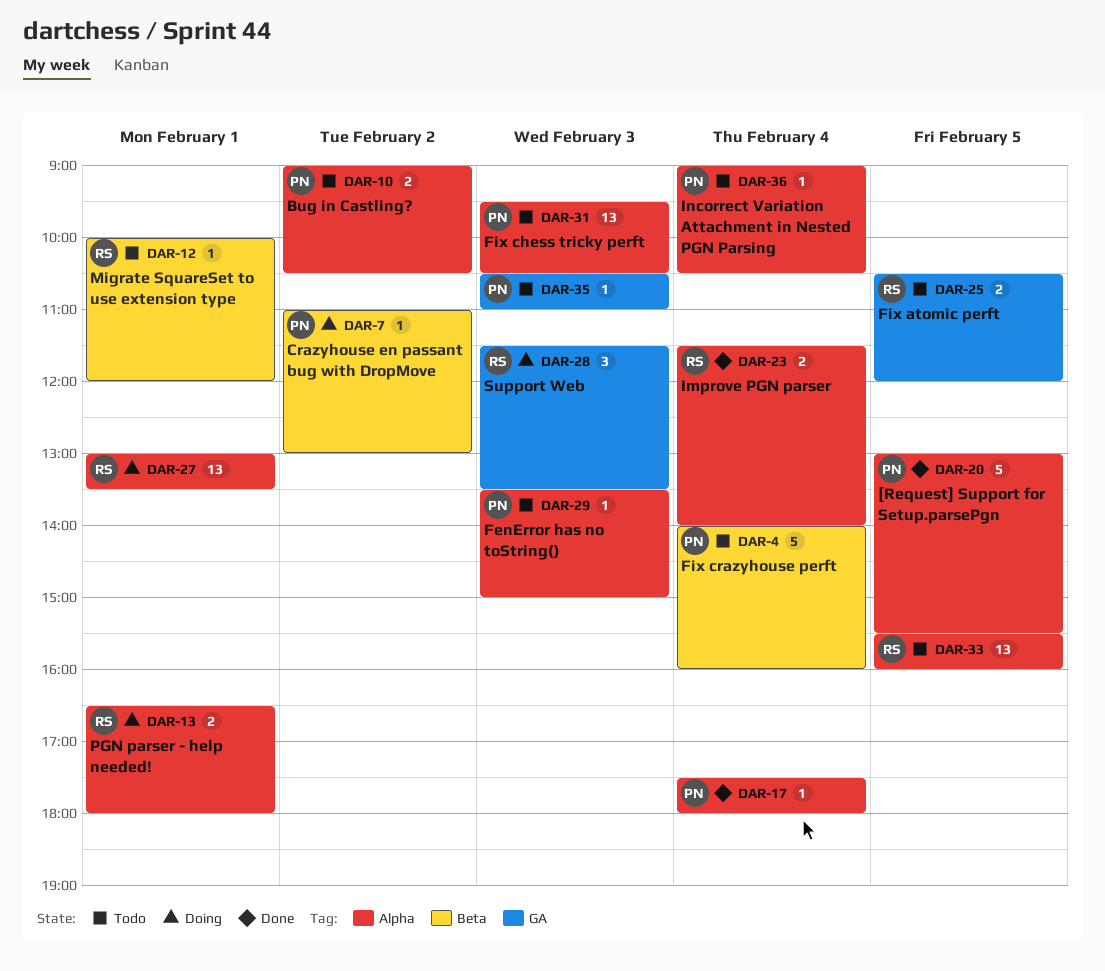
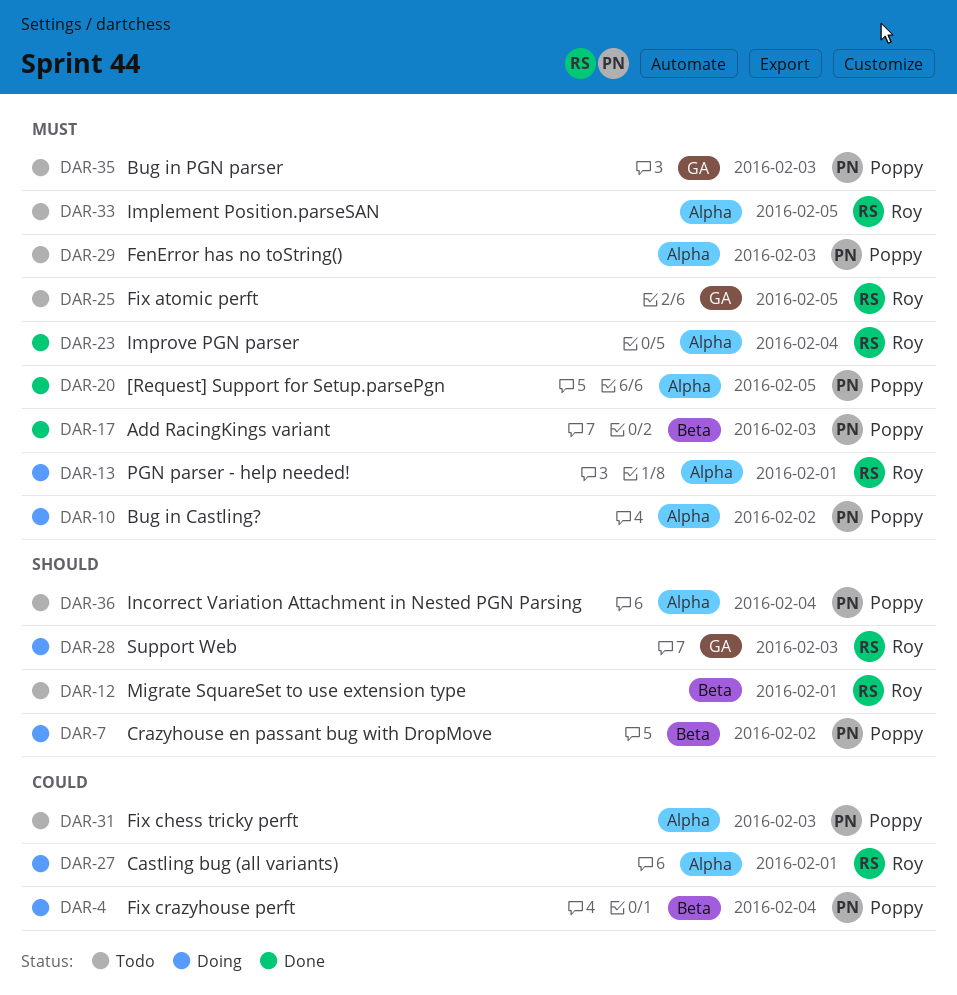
DAR-4, status: Todo -> Doing
DAR-10, status: Todo -> Doing
DAR-17, label: Alpha -> Beta
DAR-17, day: Feb 4 -> Feb 3

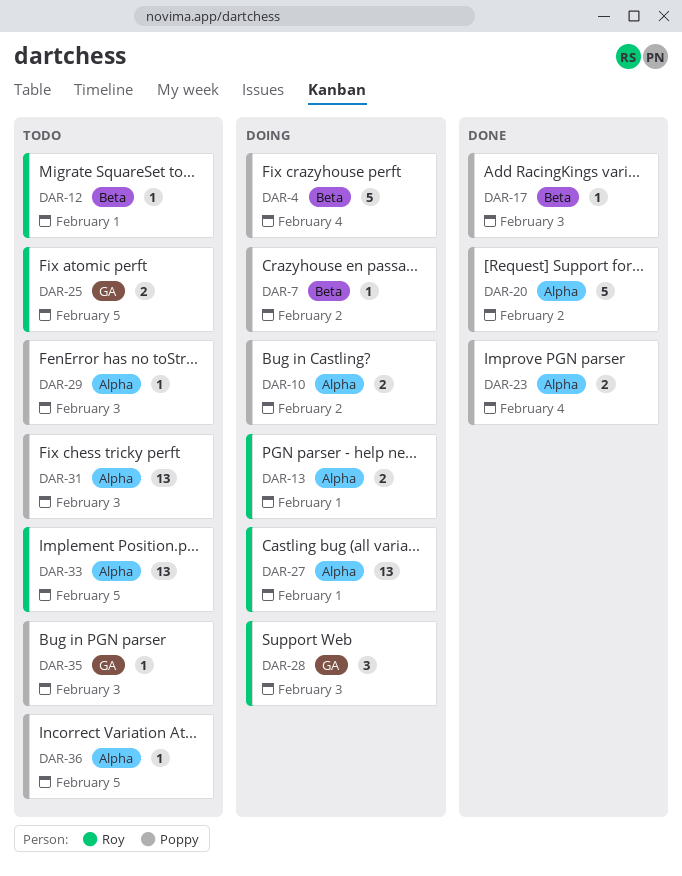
DAR-20, day: Feb 5 -> Feb 2
DAR-23, owner: Roy -> Poppy
DAR-36, day: Feb 4 -> Feb 5

